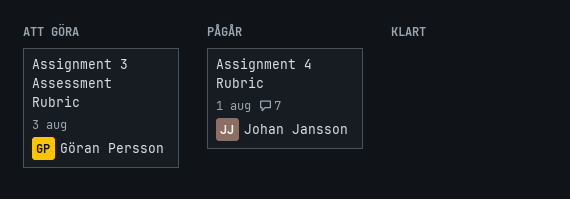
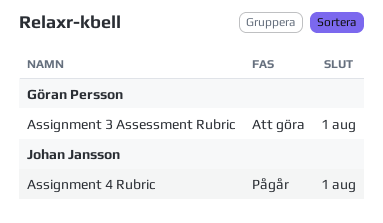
Assignment 3 Assessment Rubric, due: Aug 3 -> Aug 1

